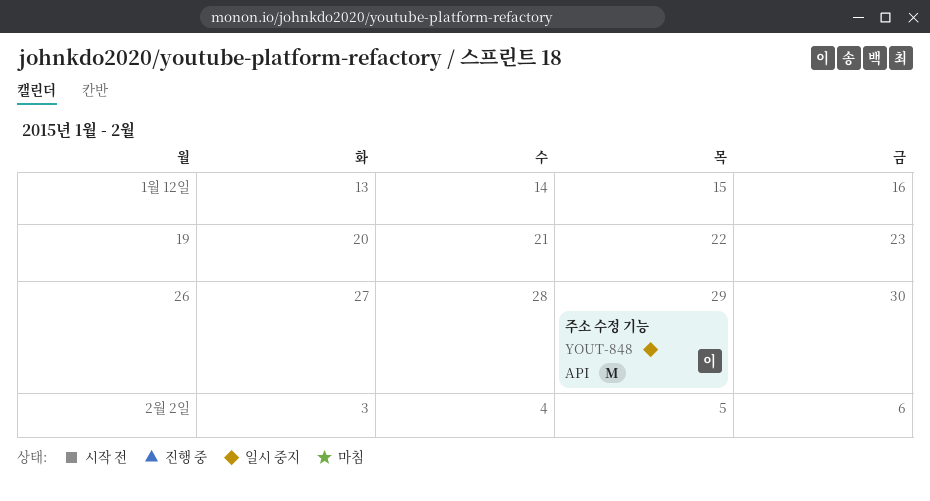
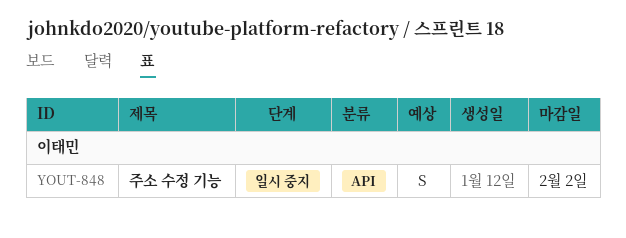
YOUT-848, estimate: M -> S
YOUT-848, due: Jan 29 -> Feb 2

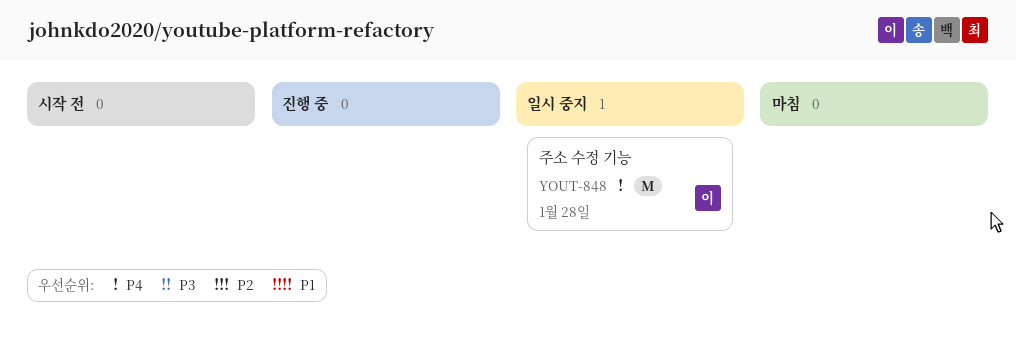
YOUT-848, estimate: S -> M
YOUT-848, due: Feb 2 -> Jan 28

